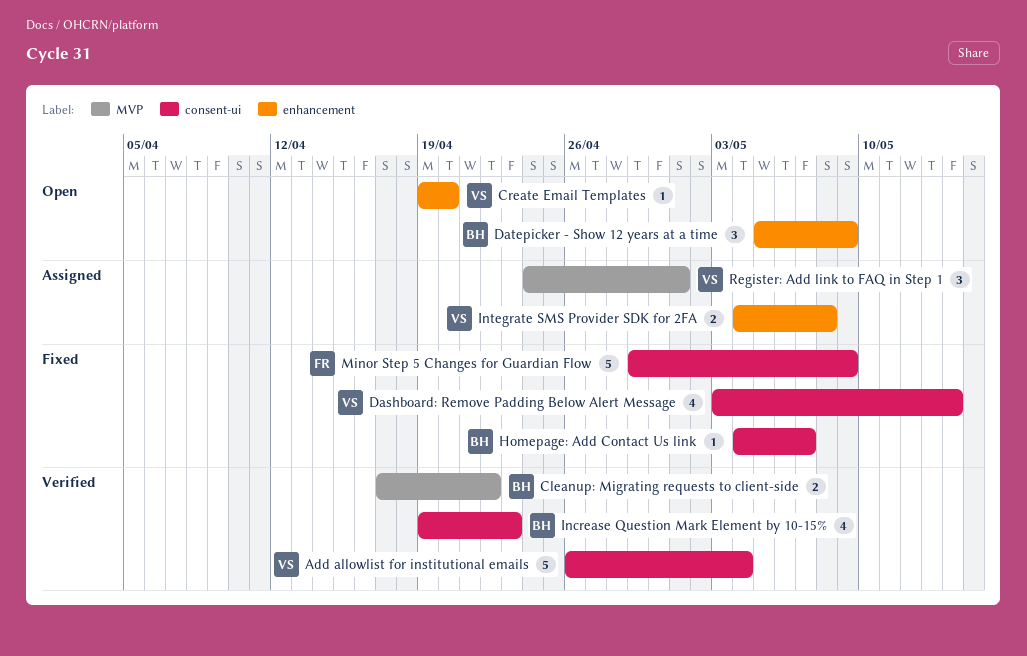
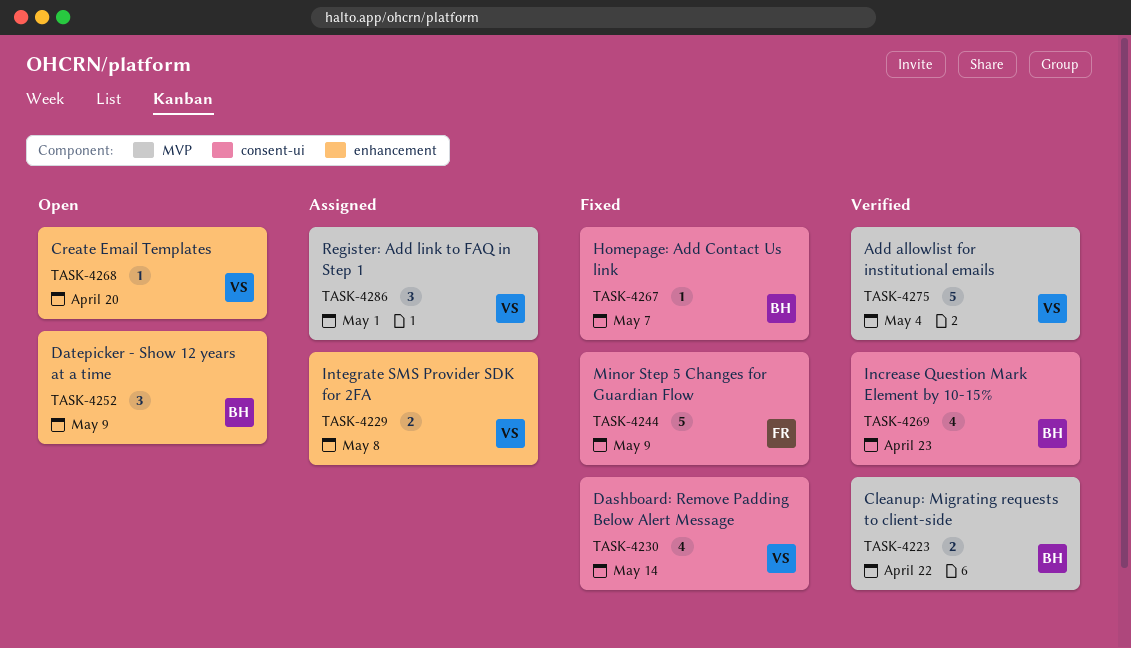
Add allowlist for institutional emails, label: consent-ui -> MVP

